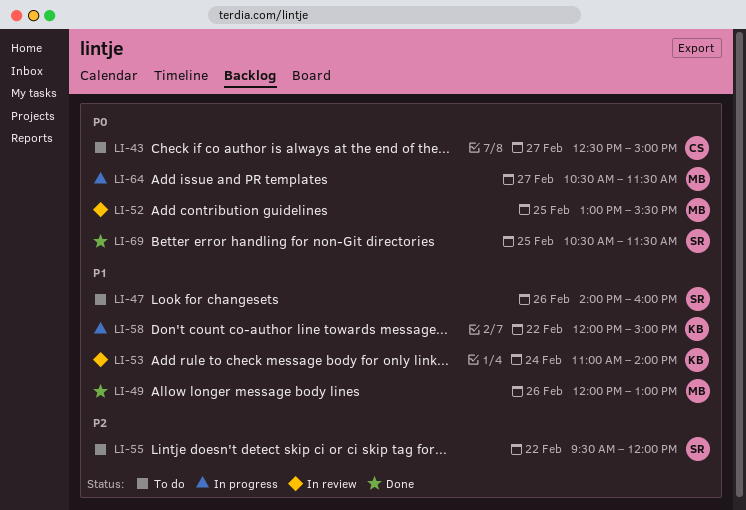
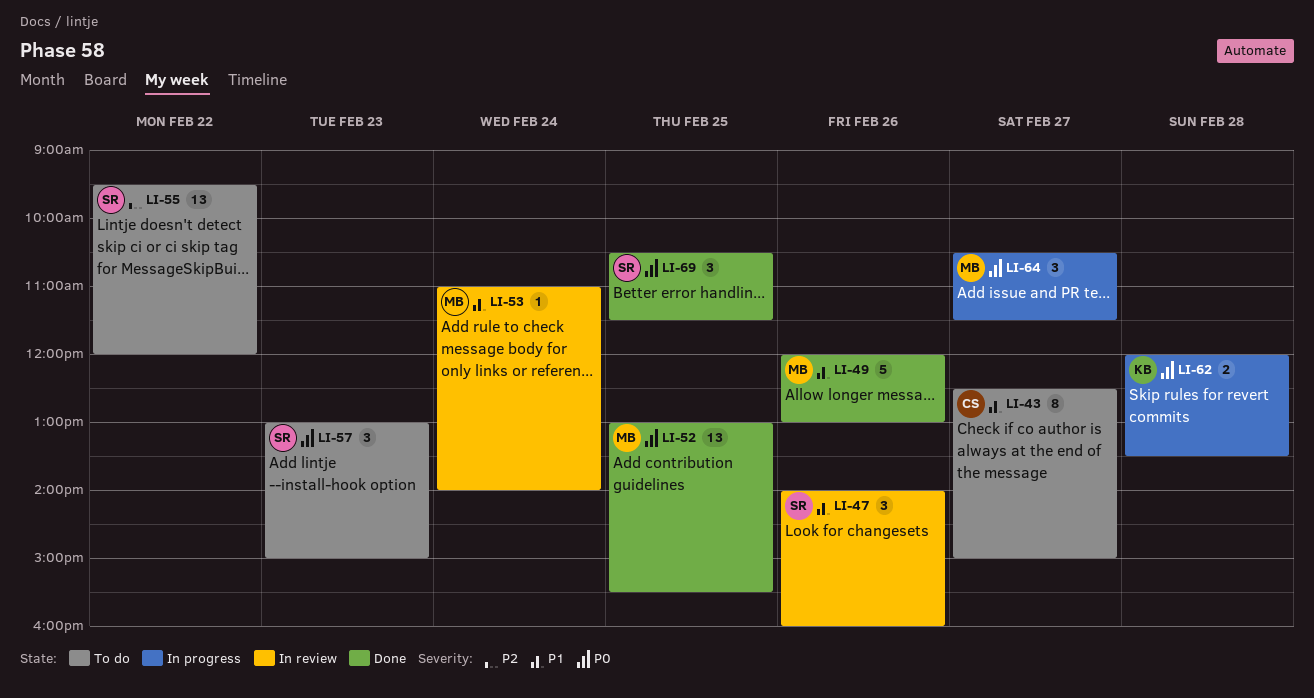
LI-43, priority: P0 -> P1
LI-47, status: To do -> In review
LI-52, status: In review -> Done
LI-53, owner: KB -> MB
LI-57: none -> present
LI-58: present -> none
LI-62: none -> present

